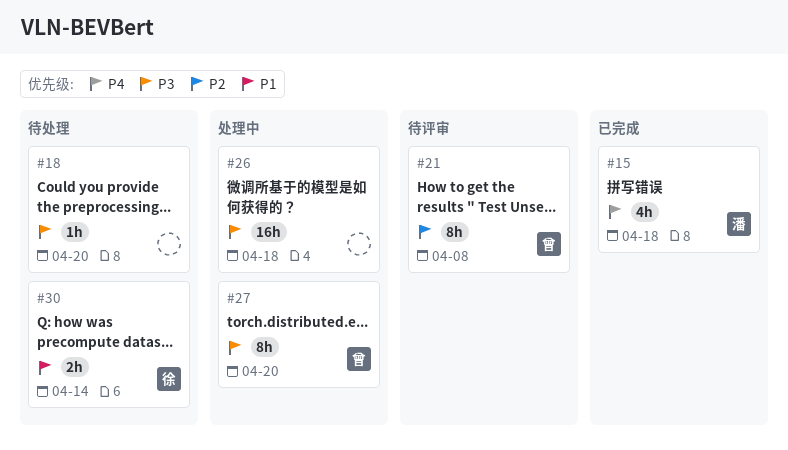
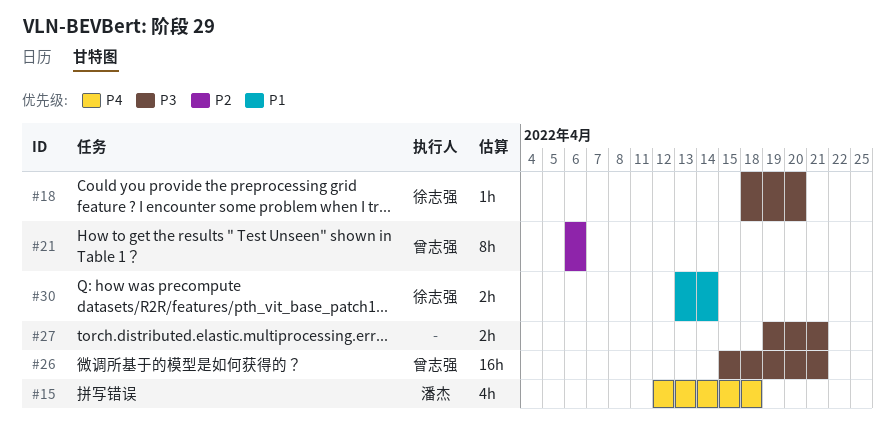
#18, owner: none -> 徐志强
#21, due: Apr 8 -> Apr 6
#26, owner: none -> 曾志强
#26, due: Apr 18 -> Apr 21
#27, owner: 曾志强 -> none
#27, estimate: 8h -> 2h
#27, due: Apr 20 -> Apr 21

